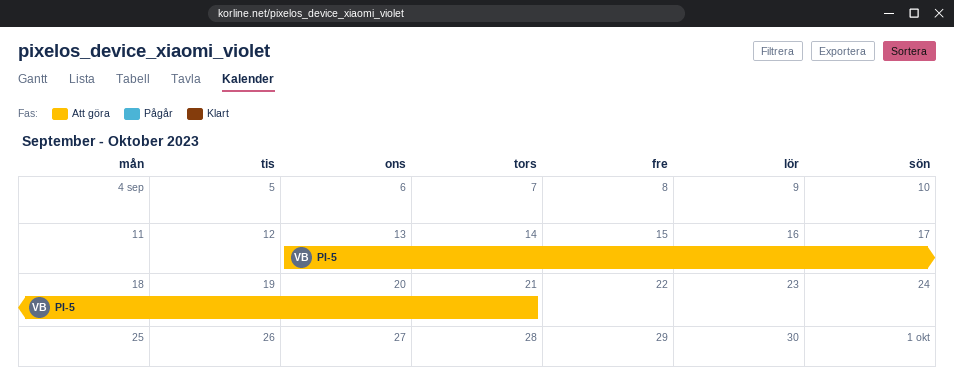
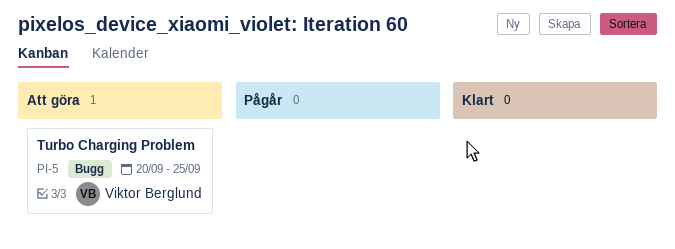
PI-5, start: Sep 13 -> Sep 20
PI-5, due: Sep 21 -> Sep 25

